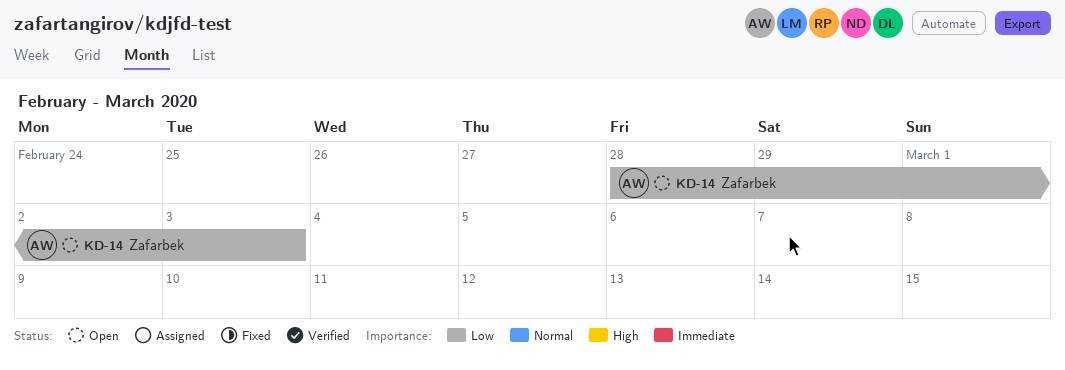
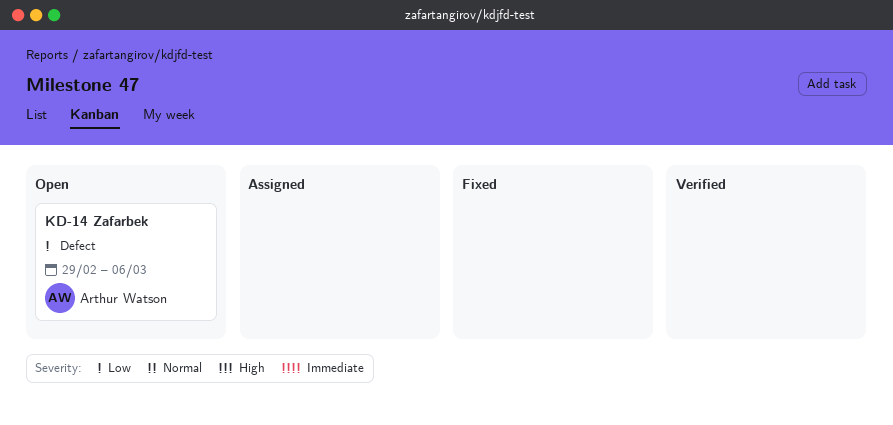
KD-14, start: Feb 28 -> Feb 29
KD-14, due: Mar 3 -> Mar 6

